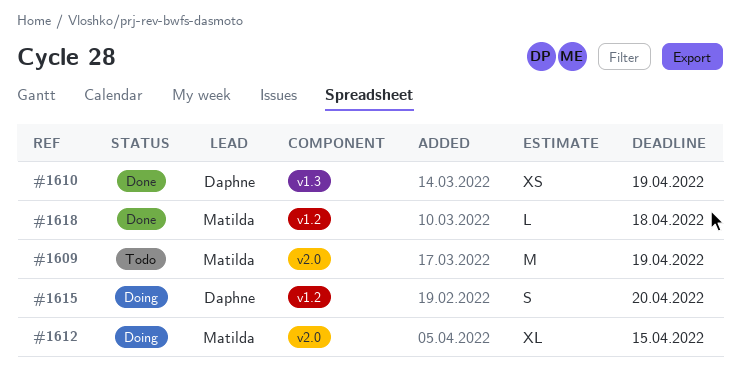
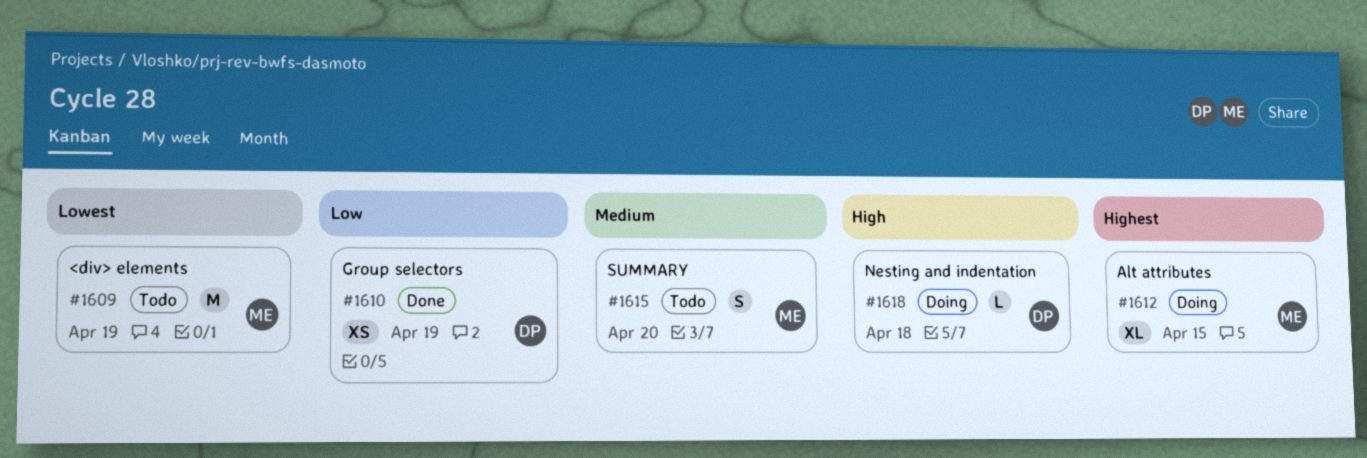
#1615, status: Doing -> Todo
#1615, owner: Daphne -> Matilda
#1618, status: Done -> Doing
#1618, owner: Matilda -> Daphne

